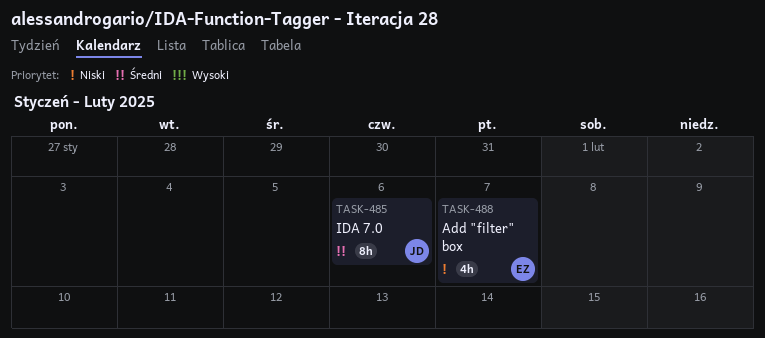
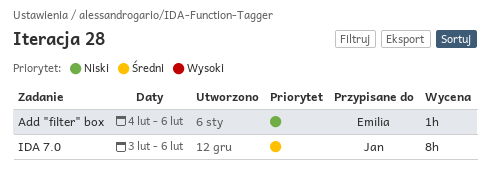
Add "filter" box, estimate: 4h -> 1h
Add "filter" box, due: Feb 7 -> Feb 6

